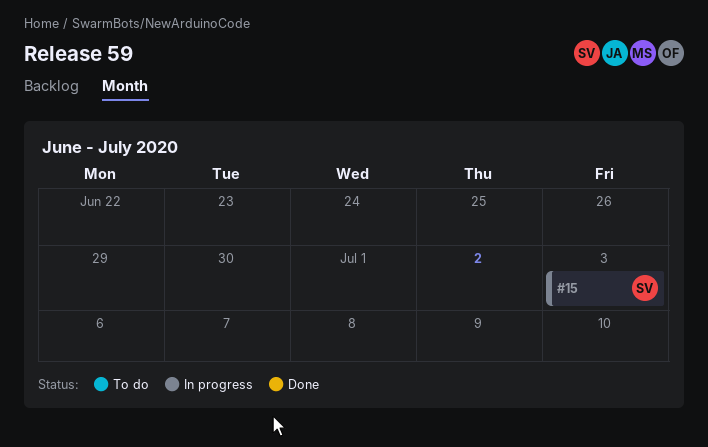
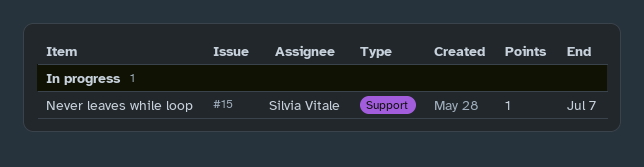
#15, due: Jul 3 -> Jul 7

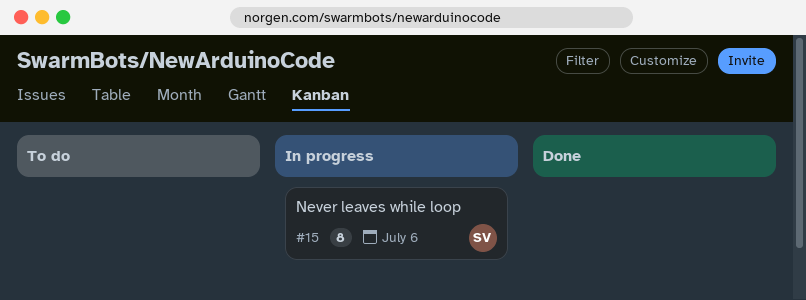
#15, estimate: 1 -> 8
#15, due: Jul 7 -> Jul 6

